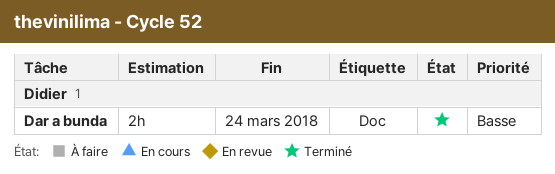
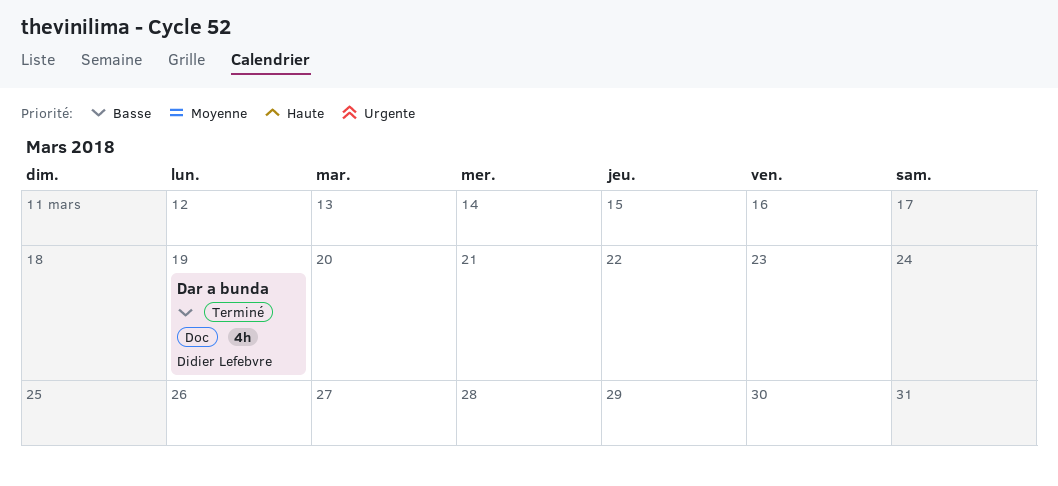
Dar a bunda, estimate: 2h -> 4h
Dar a bunda, due: Mar 24 -> Mar 19

